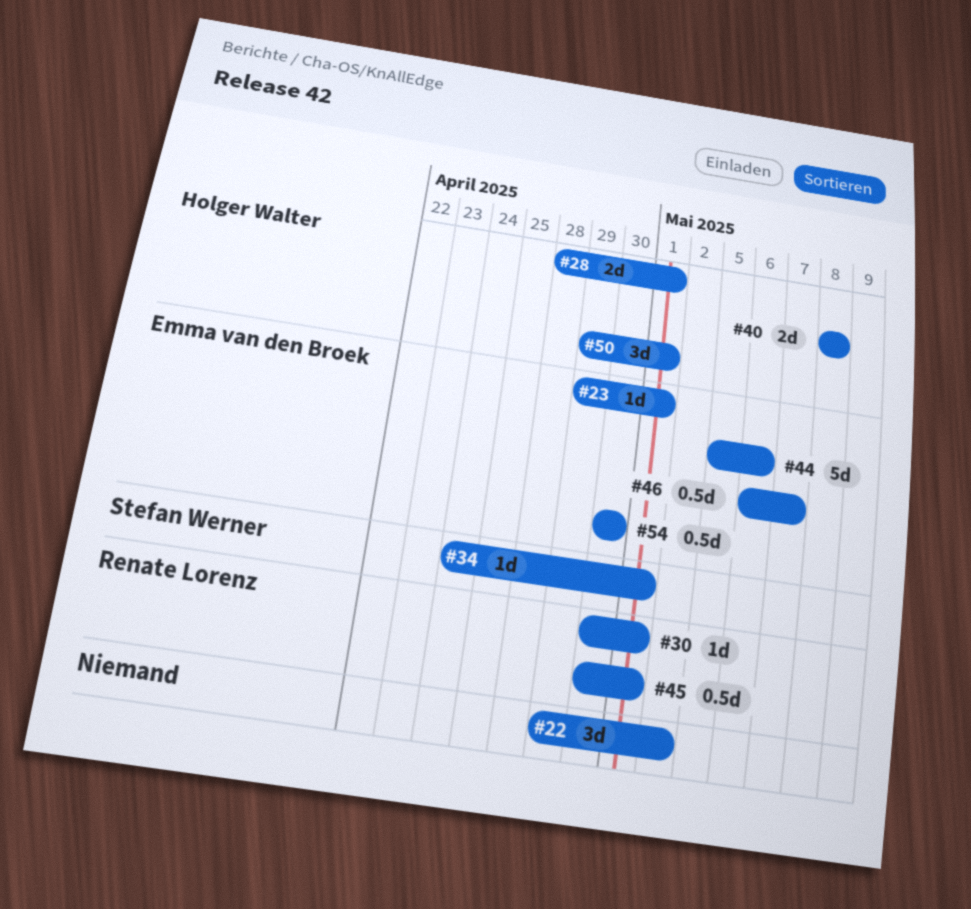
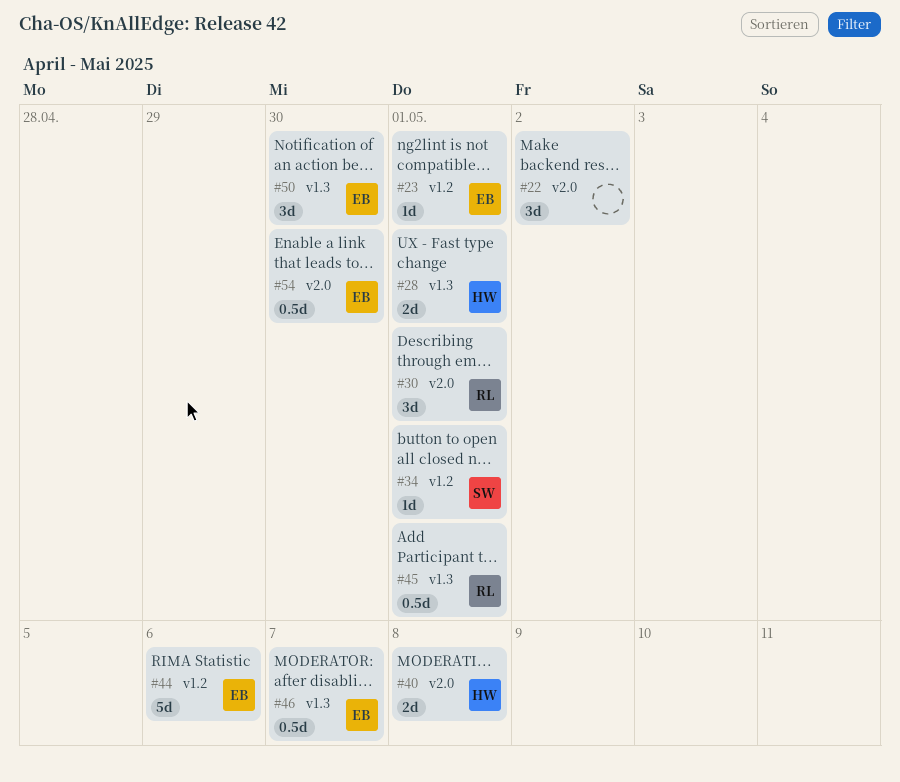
#30, estimate: 1d -> 3d
#50, owner: Holger Walter -> Emma van den Broek
#50, due: May 1 -> Apr 30

